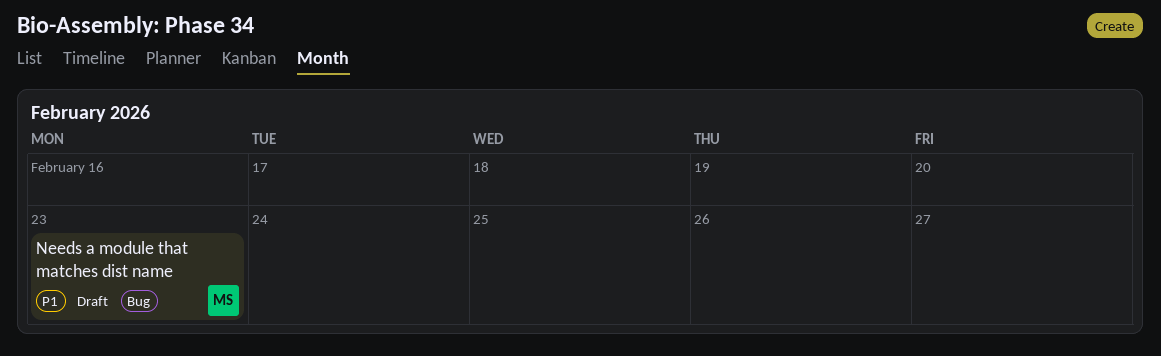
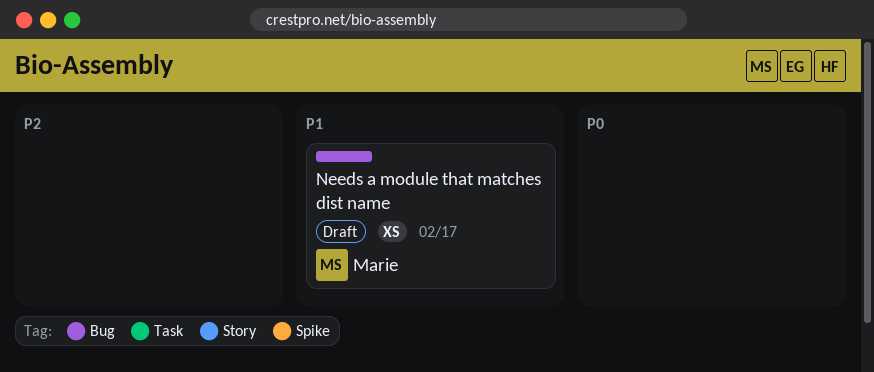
Needs a module that matches dist name, due: Feb 23 -> Feb 17

